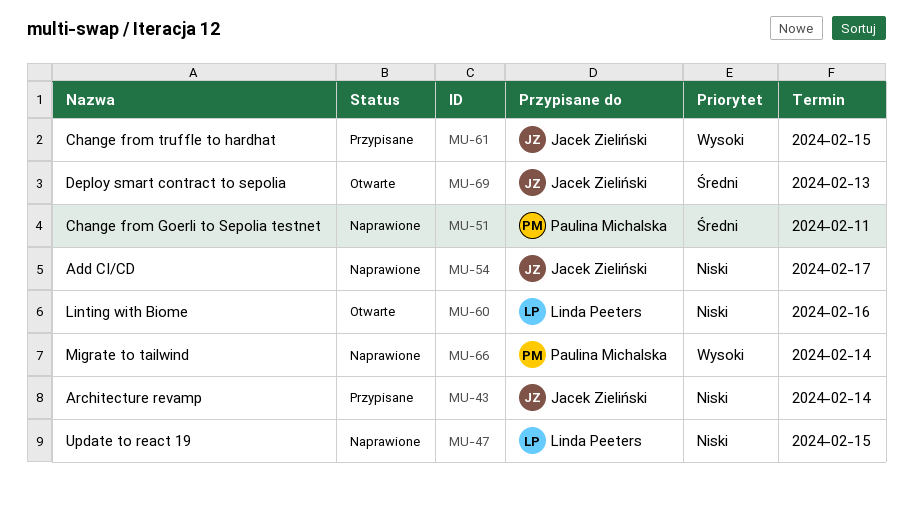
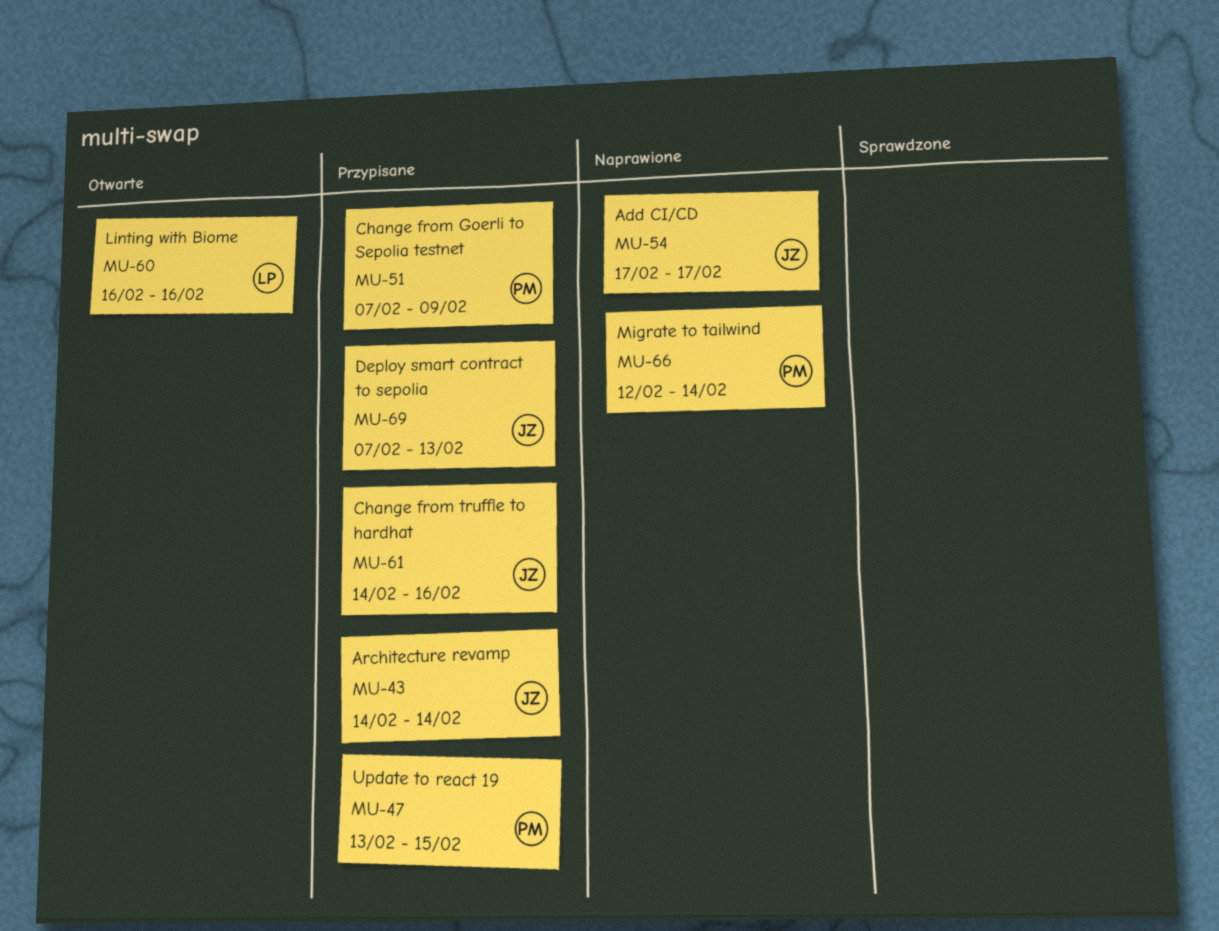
MU-47, status: Naprawione -> Przypisane
MU-47, owner: Linda Peeters -> Paulina Michalska
MU-51, status: Naprawione -> Przypisane
MU-51, due: Feb 11 -> Feb 9
MU-61, due: Feb 15 -> Feb 16
MU-69, status: Otwarte -> Przypisane

